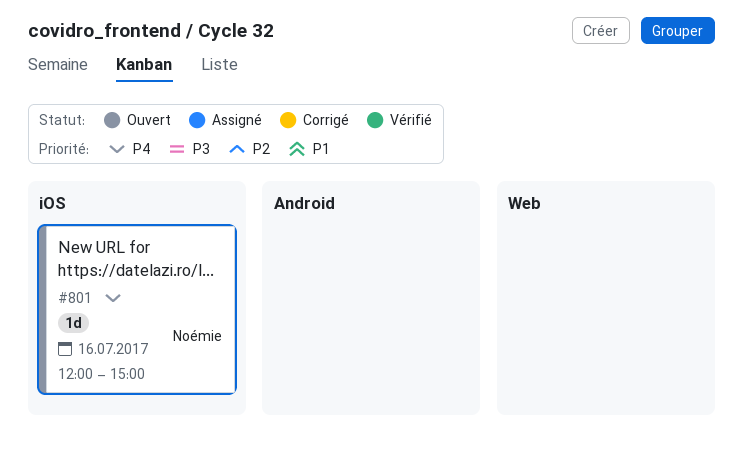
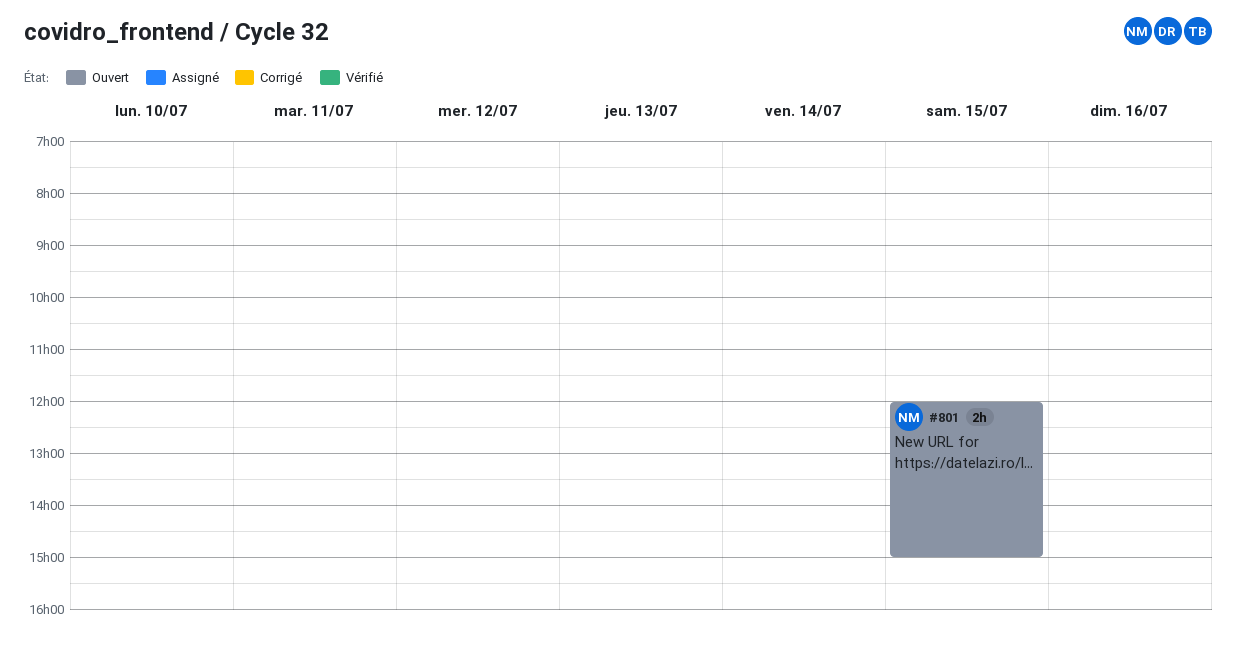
#801, estimate: 1d -> 2h
#801, day: Jul 16 -> Jul 15

